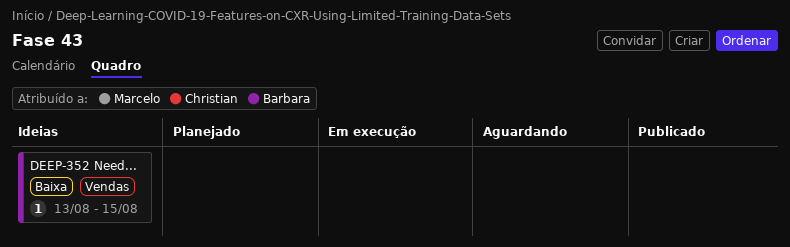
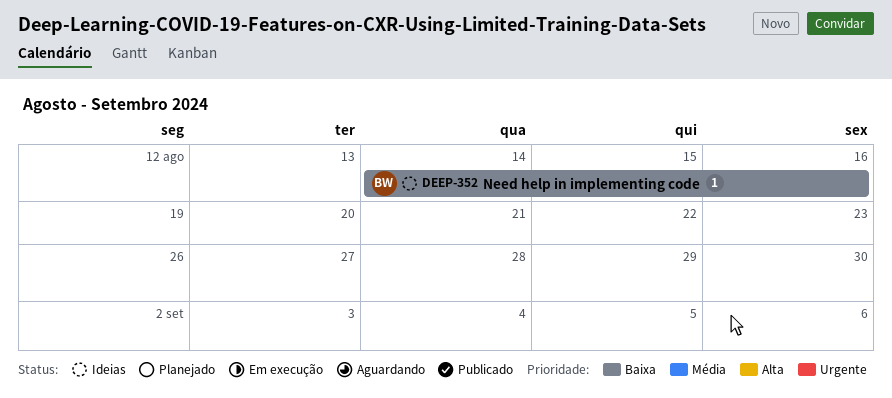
DEEP-352, start: Aug 13 -> Aug 14
DEEP-352, due: Aug 15 -> Aug 16

